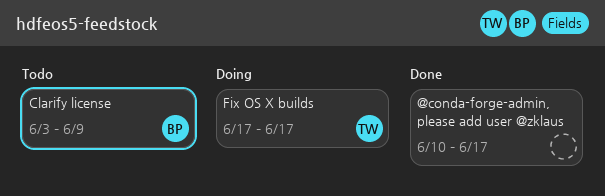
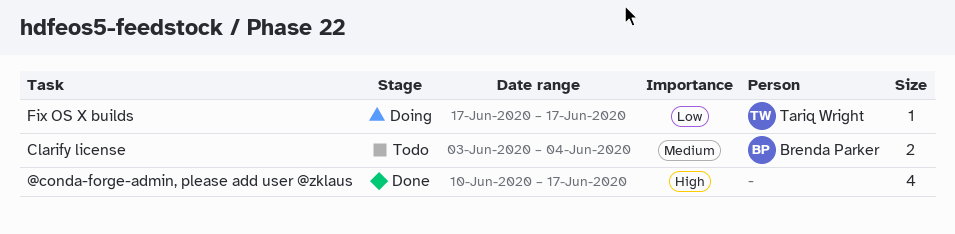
Clarify license, due: Jun 9 -> Jun 4

